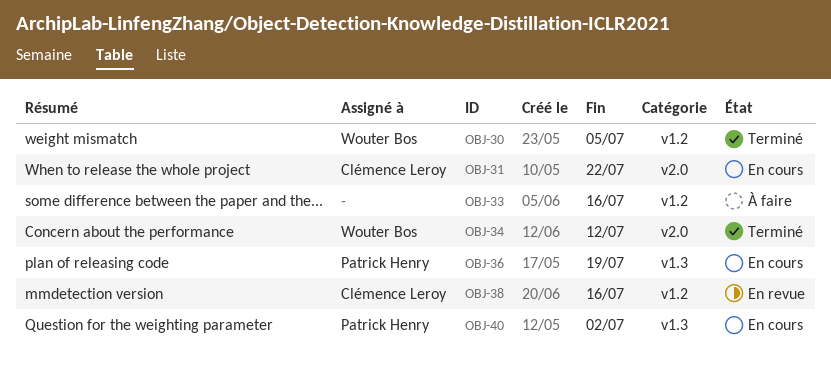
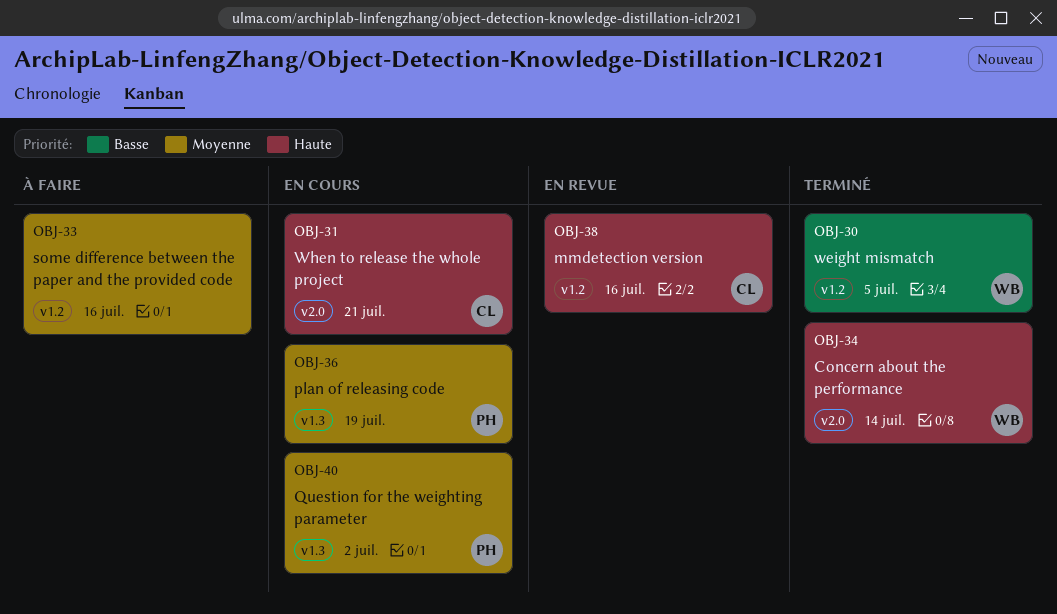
OBJ-31, due: Jul 22 -> Jul 21
OBJ-34, due: Jul 12 -> Jul 14

